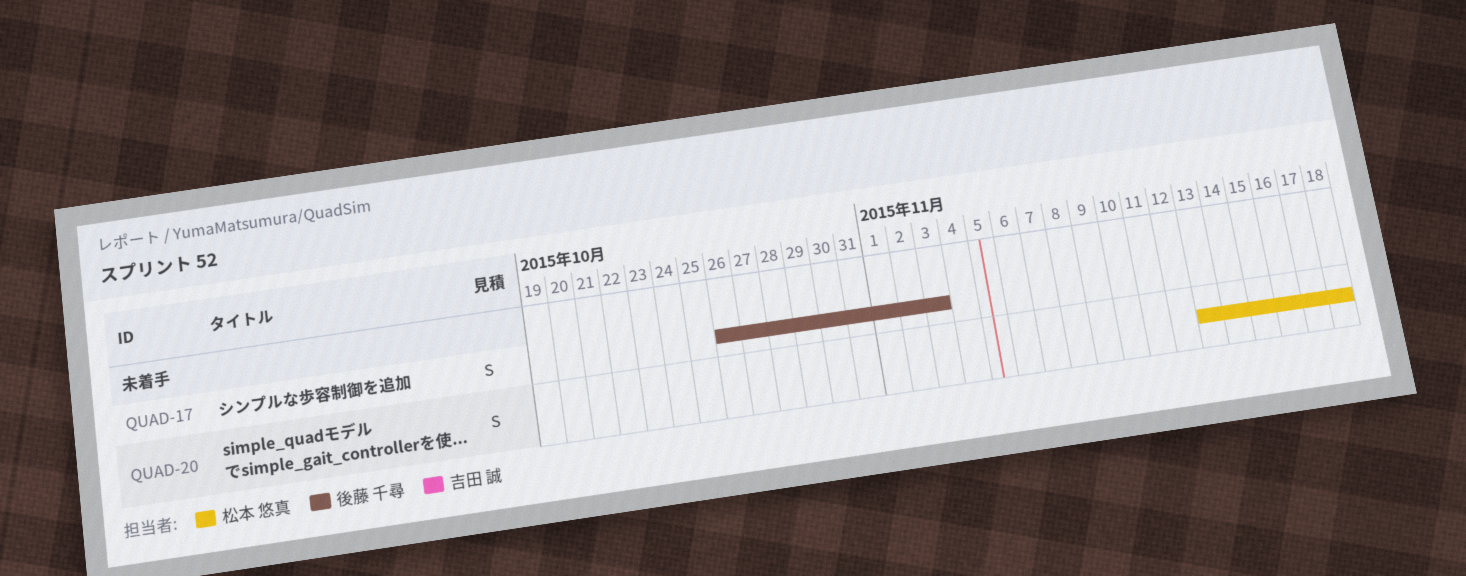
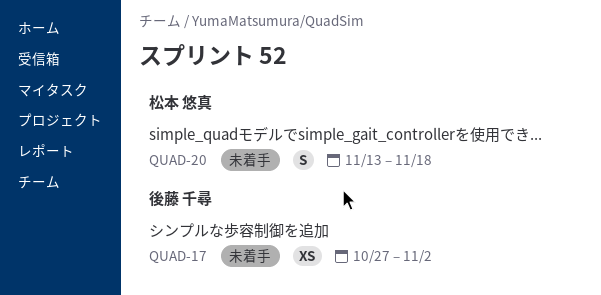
QUAD-17, estimate: S -> XS
QUAD-17, start: Oct 26 -> Oct 27
QUAD-17, due: Nov 3 -> Nov 2

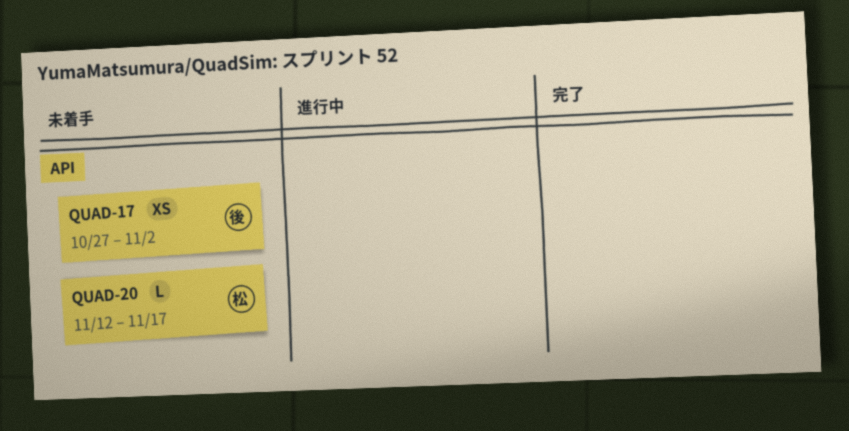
QUAD-20, estimate: S -> L
QUAD-20, start: Nov 13 -> Nov 12
QUAD-20, due: Nov 18 -> Nov 17

